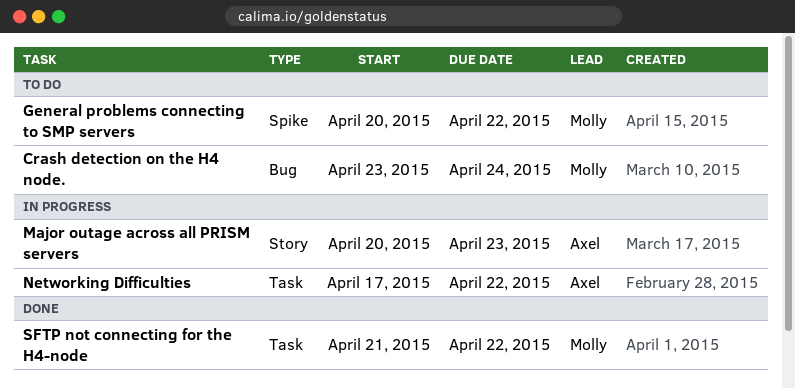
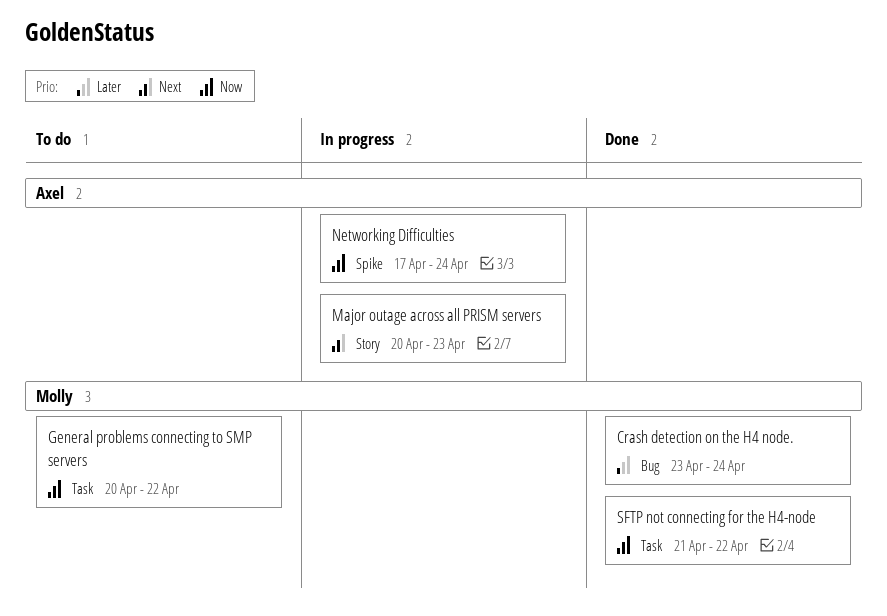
Crash detection on the H4 node., status: To do -> Done
General problems connecting to SMP servers, label: Spike -> Task
Networking Difficulties, label: Task -> Spike
Networking Difficulties, due: Apr 22 -> Apr 24

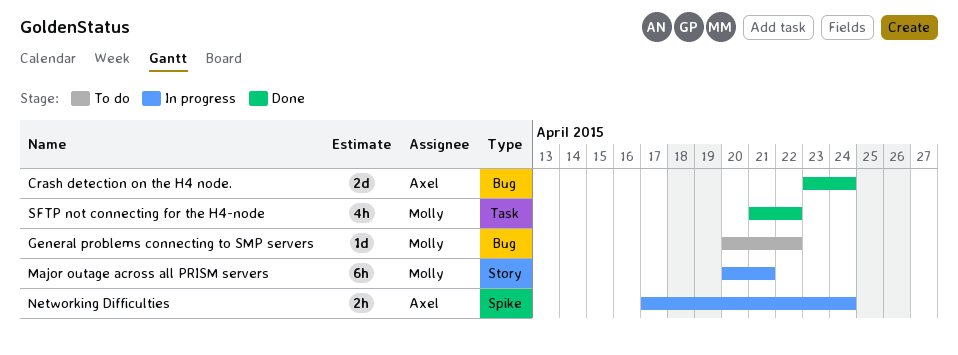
Crash detection on the H4 node., owner: Molly -> Axel
General problems connecting to SMP servers, label: Task -> Bug
Major outage across all PRISM servers, owner: Axel -> Molly
Major outage across all PRISM servers, due: Apr 23 -> Apr 21

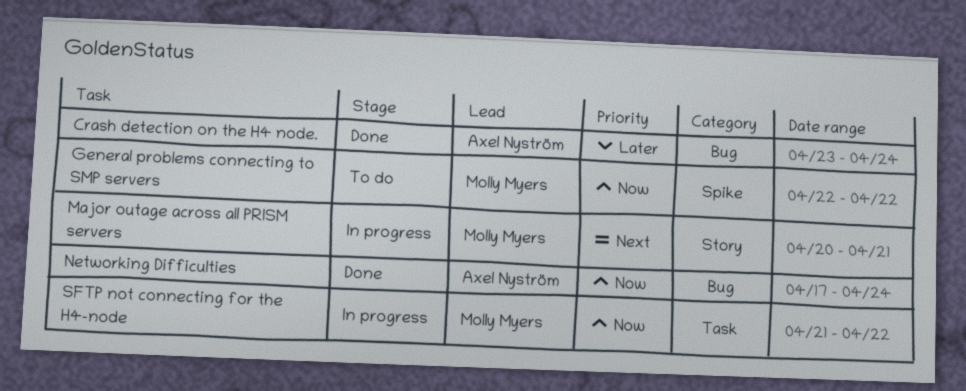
General problems connecting to SMP servers, label: Bug -> Spike
General problems connecting to SMP servers, start: Apr 20 -> Apr 22
Networking Difficulties, status: In progress -> Done
Networking Difficulties, label: Spike -> Bug
SFTP not connecting for the H4-node, status: Done -> In progress

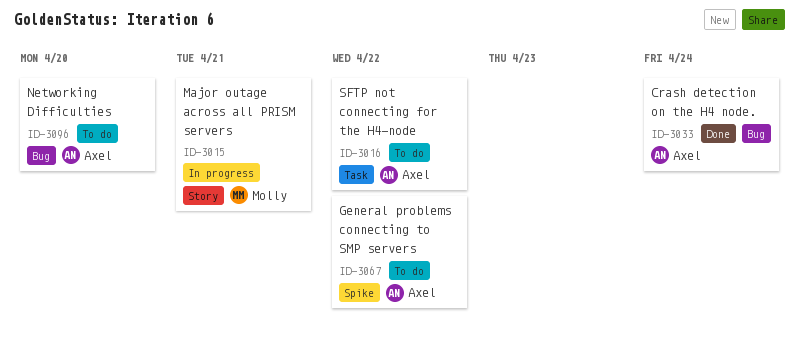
General problems connecting to SMP servers, owner: Molly Myers -> Axel Nyström
Networking Difficulties, status: Done -> To do
Networking Difficulties, due: Apr 24 -> Apr 20
SFTP not connecting for the H4-node, status: In progress -> To do
SFTP not connecting for the H4-node, owner: Molly Myers -> Axel Nyström

